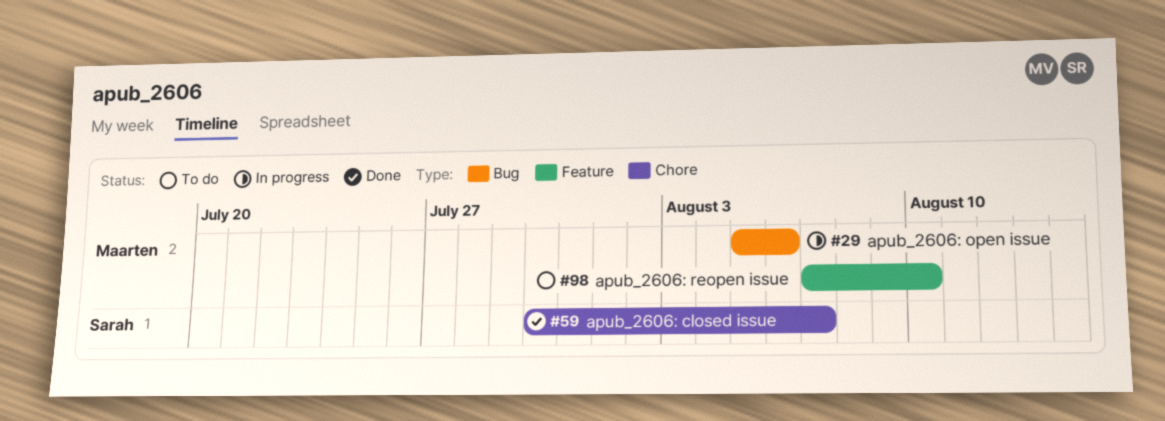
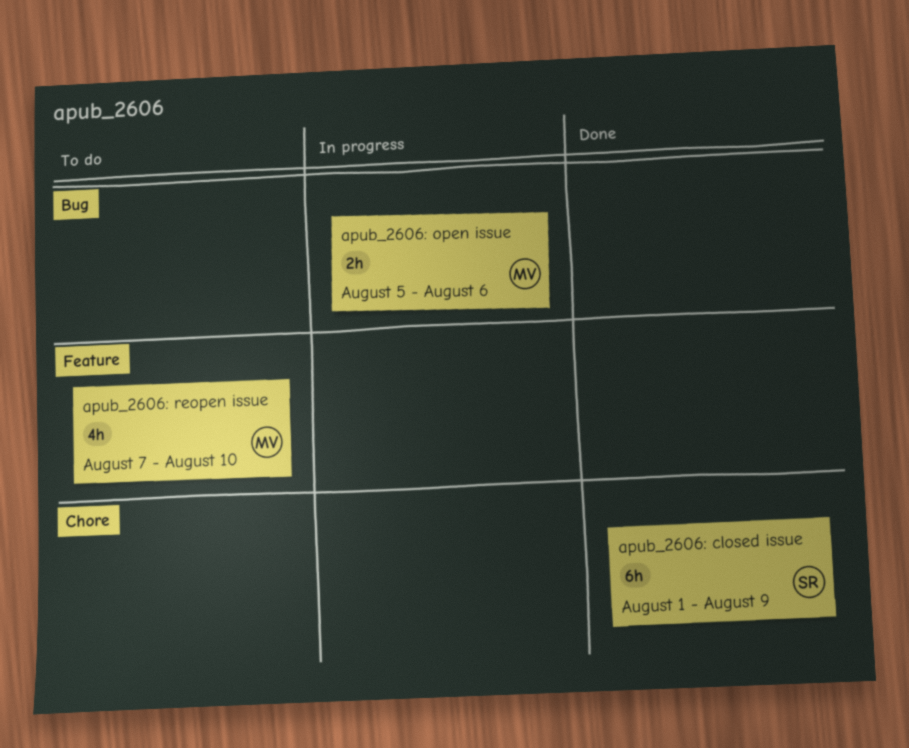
apub_2606: closed issue, start: Jul 30 -> Aug 1
apub_2606: closed issue, due: Aug 7 -> Aug 9

